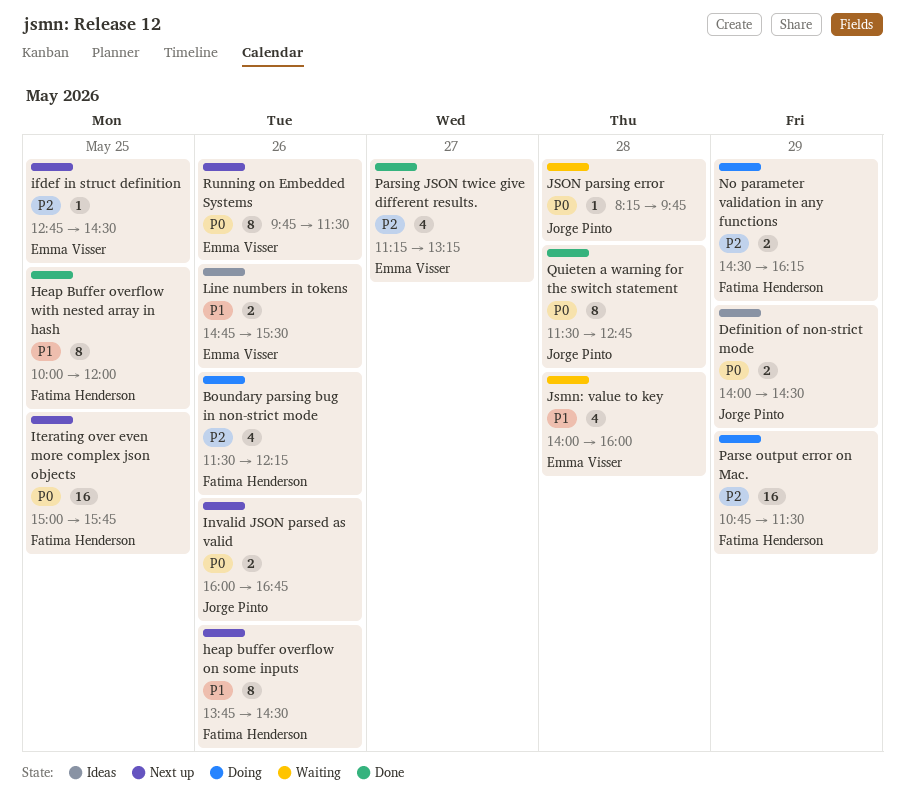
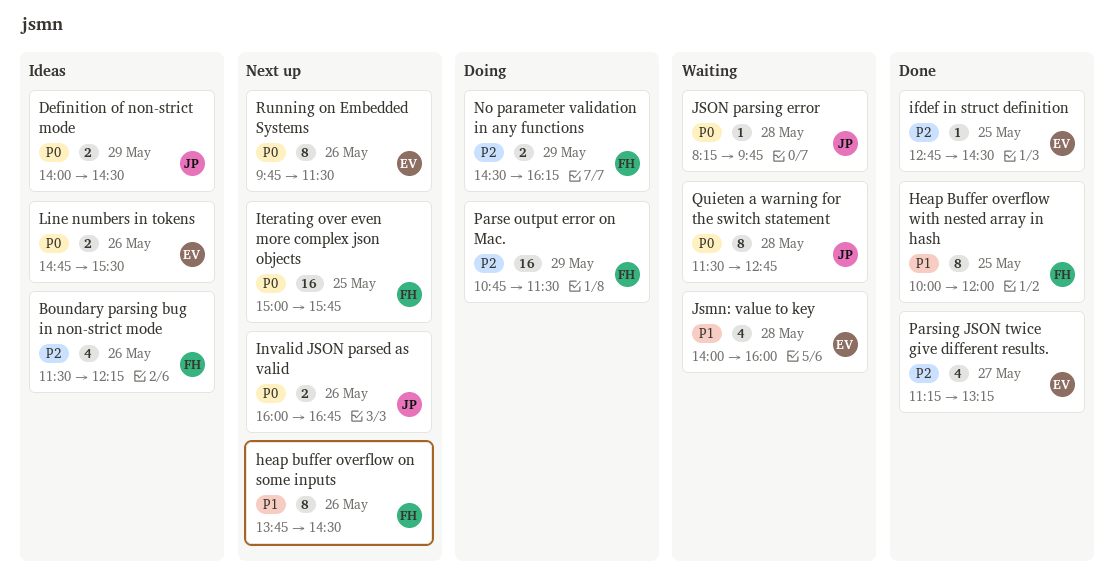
Boundary parsing bug in non-strict mode, status: Doing -> Ideas
ifdef in struct definition, status: Next up -> Done
Line numbers in tokens, priority: P1 -> P0
Quieten a warning for the switch statement, status: Done -> Waiting

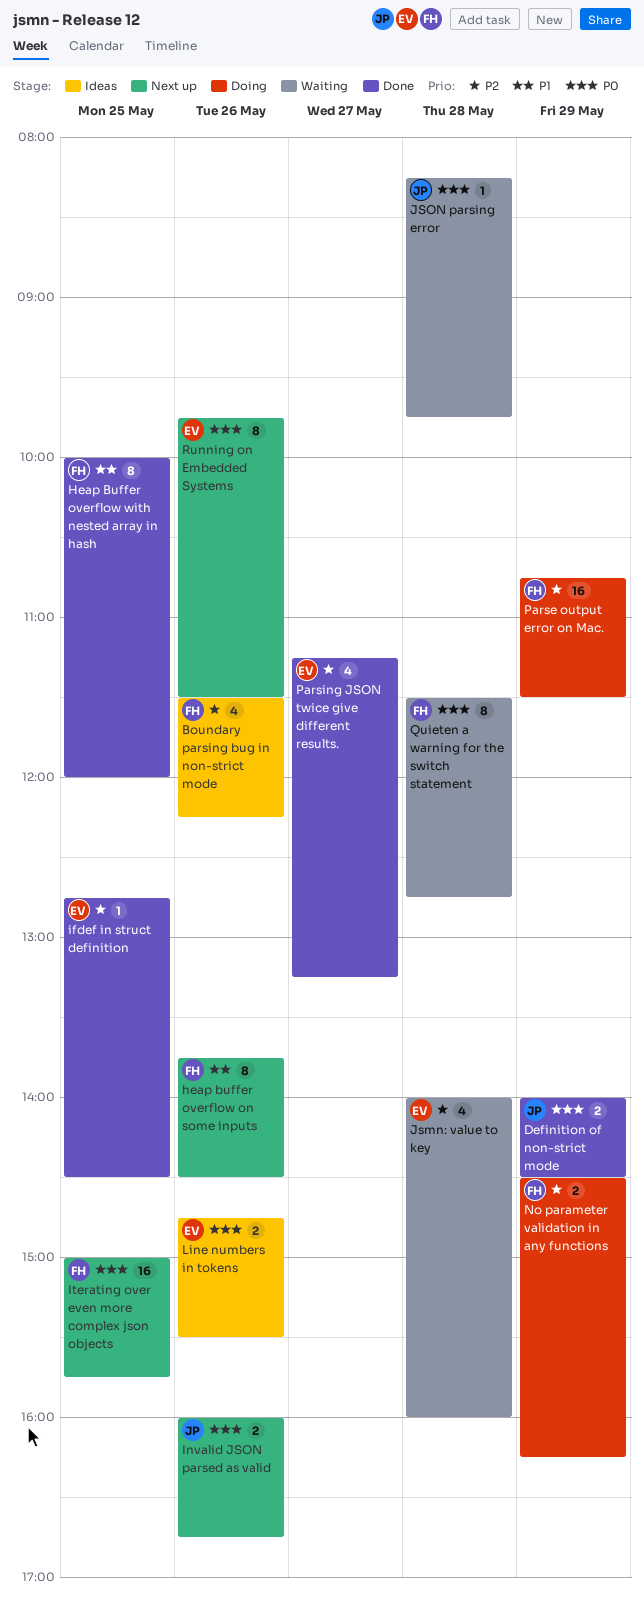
Definition of non-strict mode, status: Ideas -> Done
Jsmn: value to key, priority: P1 -> P2
Quieten a warning for the switch statement, owner: JP -> FH

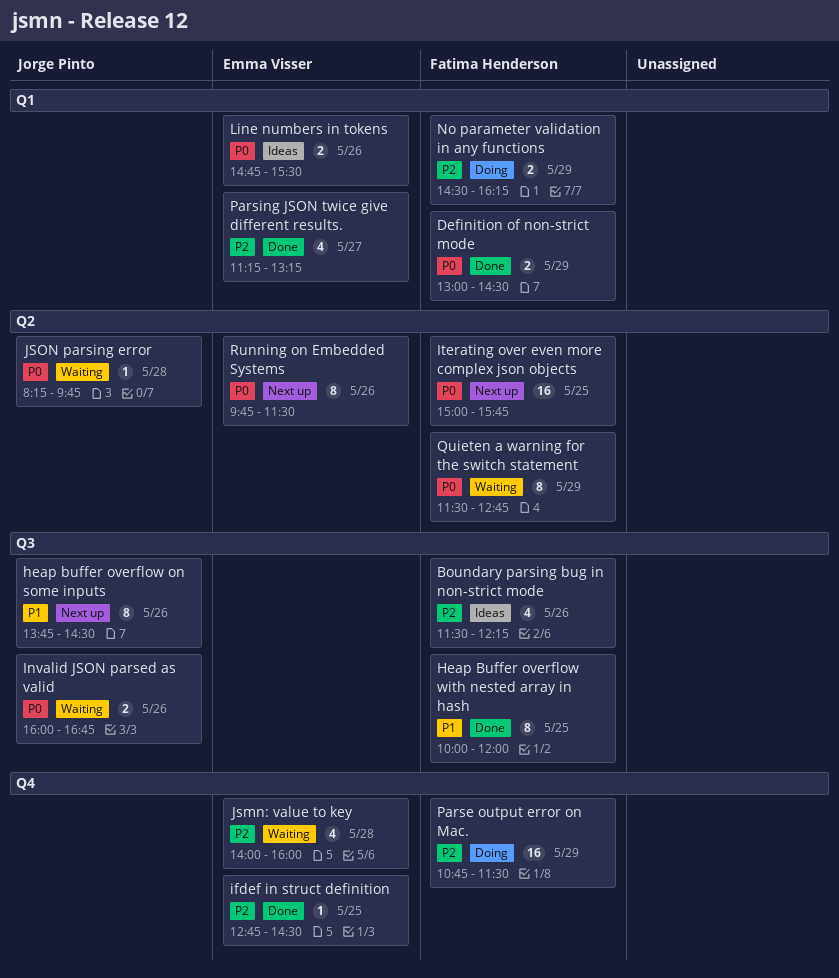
Definition of non-strict mode, owner: Jorge Pinto -> Fatima Henderson
Definition of non-strict mode, begins: 14:00 -> 13:00
heap buffer overflow on some inputs, owner: Fatima Henderson -> Jorge Pinto
Invalid JSON parsed as valid, status: Next up -> Waiting
Quieten a warning for the switch statement, day: May 28 -> May 29

